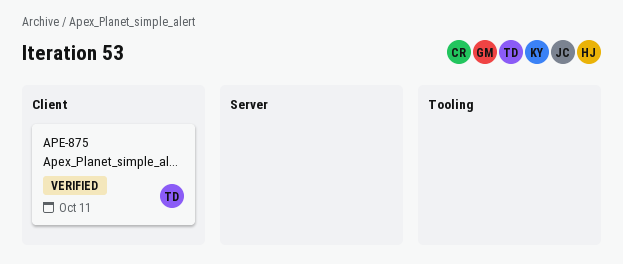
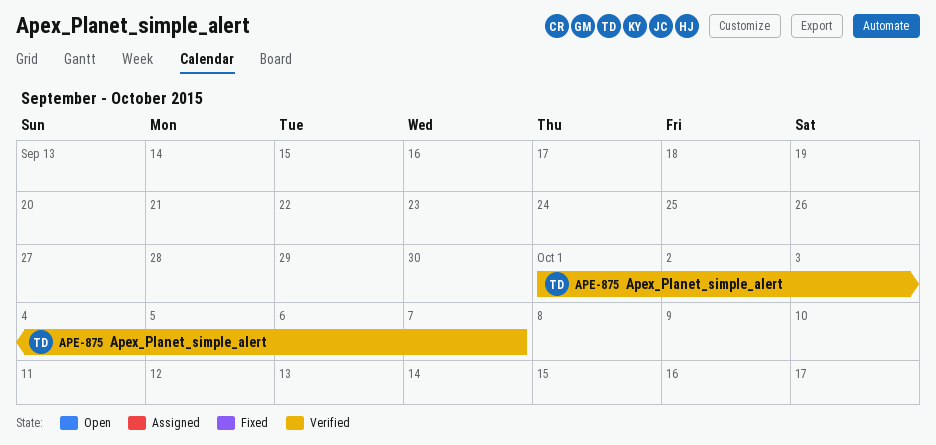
APE-875, due: Oct 11 -> Oct 7

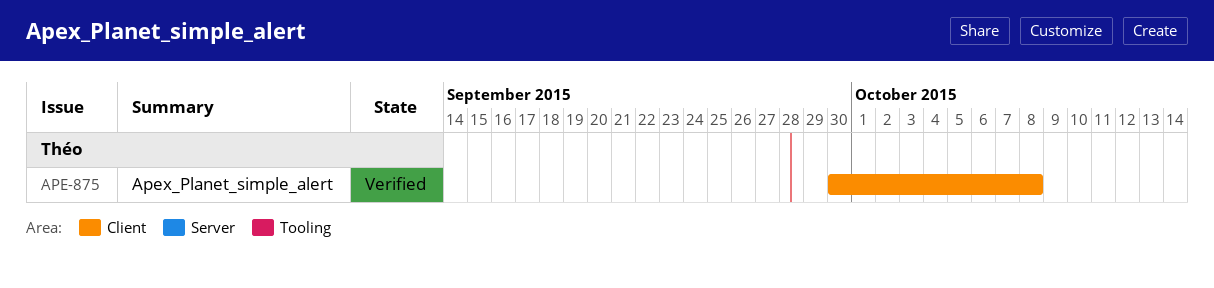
APE-875, start: Oct 1 -> Sep 30
APE-875, due: Oct 7 -> Oct 8

